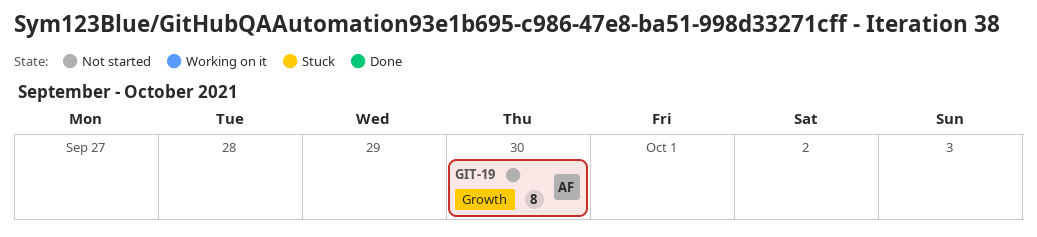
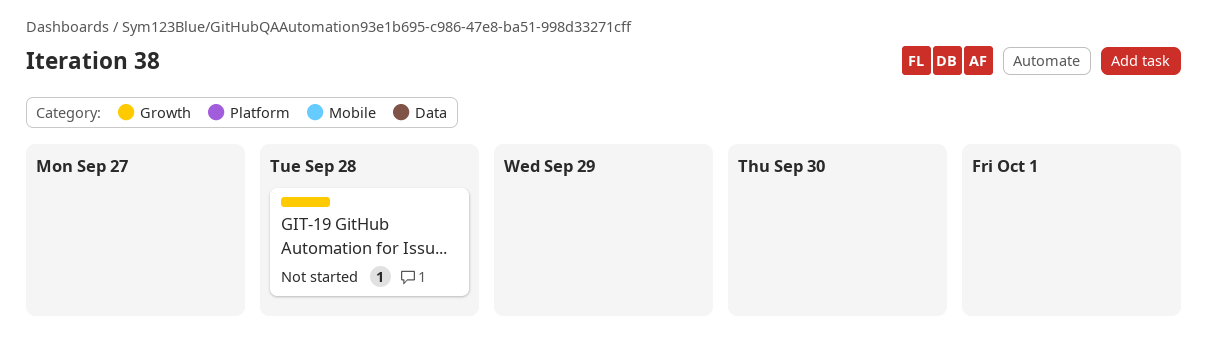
GIT-19, estimate: 8 -> 1
GIT-19, due: Sep 30 -> Sep 28

